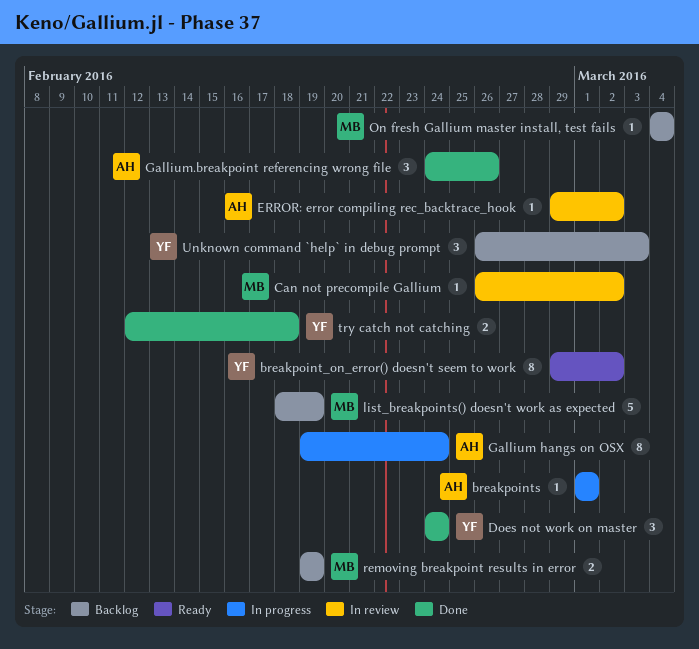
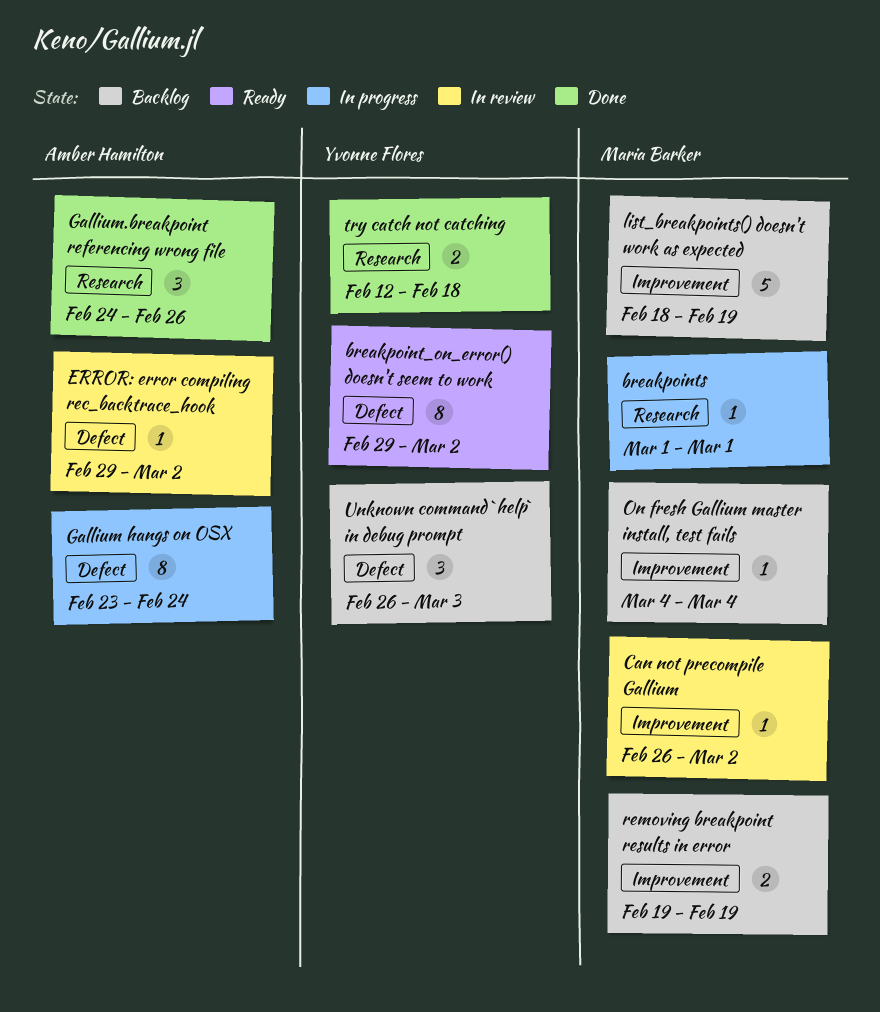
breakpoints, owner: Amber Hamilton -> Maria Barker
Does not work on master: present -> none
Gallium hangs on OSX, start: Feb 19 -> Feb 23

